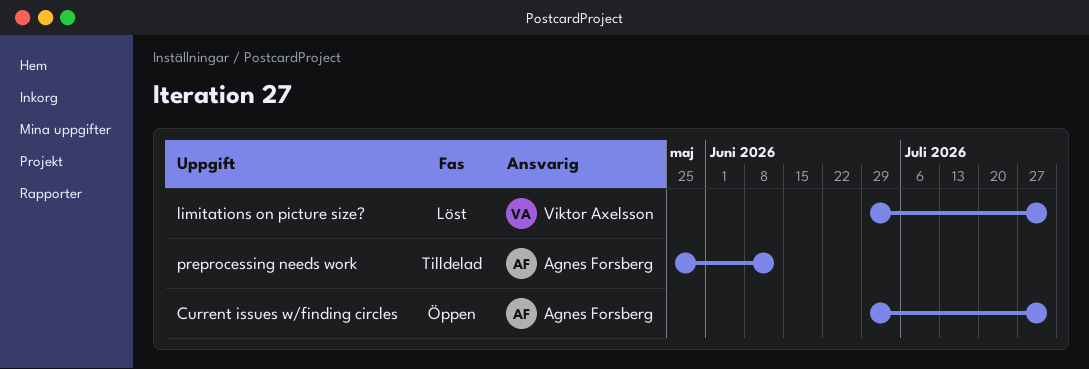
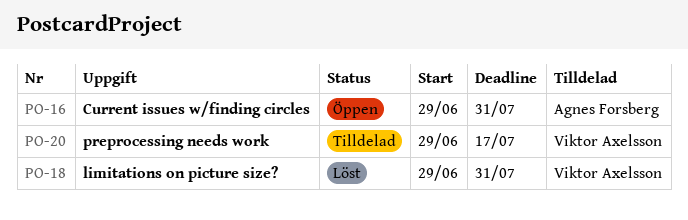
preprocessing needs work, owner: Agnes Forsberg -> Viktor Axelsson
preprocessing needs work, start: May 25 -> Jun 29
preprocessing needs work, due: Jun 12 -> Jul 17

